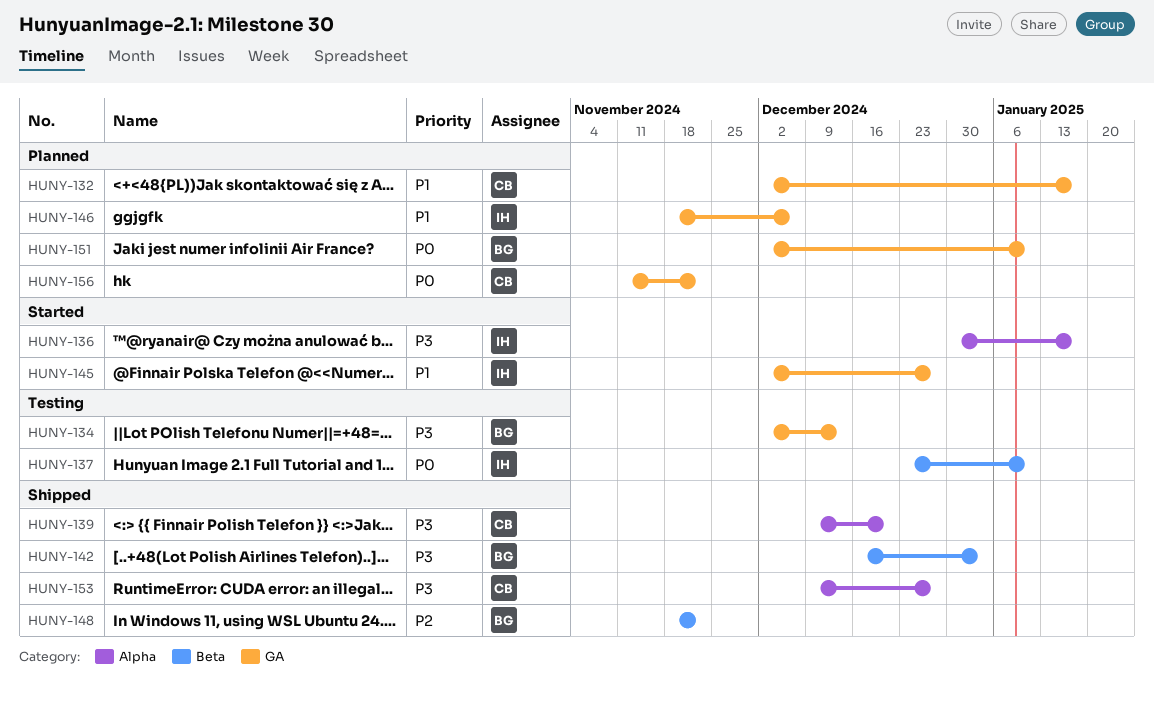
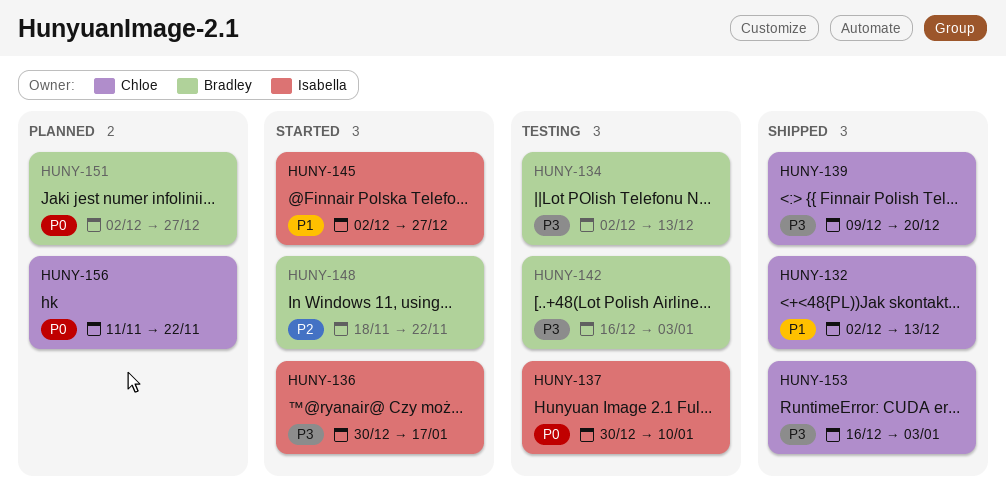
HUNY-132, status: Planned -> Shipped
HUNY-132, due: Jan 17 -> Dec 13
HUNY-137, start: Dec 23 -> Dec 30
HUNY-142, status: Shipped -> Testing
HUNY-146: present -> none
HUNY-148, status: Shipped -> Started
HUNY-151, due: Jan 10 -> Dec 27
HUNY-153, start: Dec 9 -> Dec 16
HUNY-153, due: Dec 27 -> Jan 3

